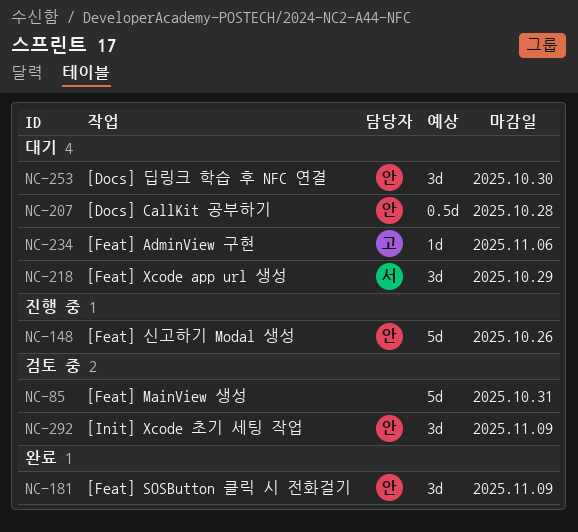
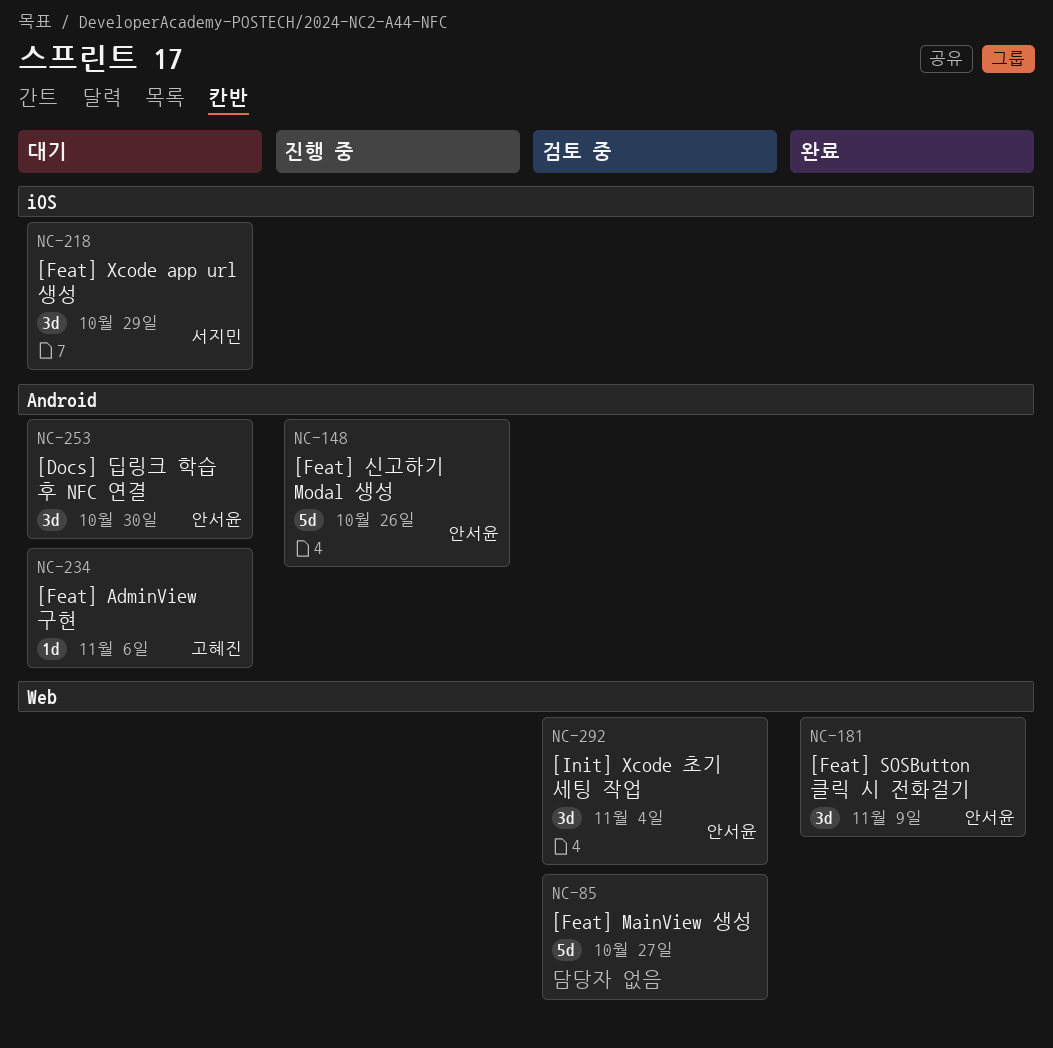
NC-85, due: Oct 31 -> Oct 27
NC-207: present -> none
NC-292, due: Nov 9 -> Nov 4

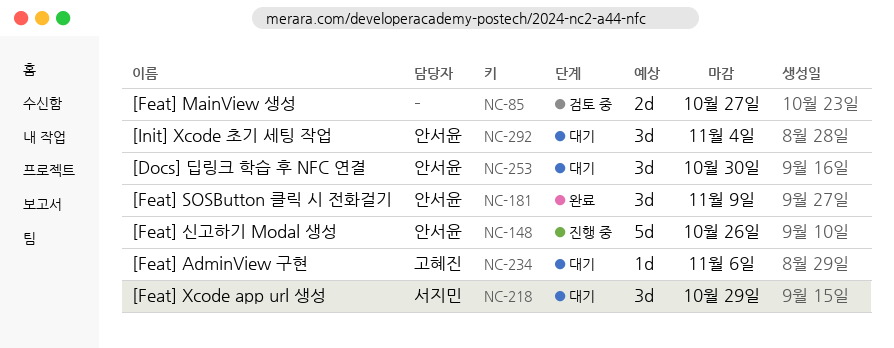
NC-85, estimate: 5d -> 2d
NC-292, status: 검토 중 -> 대기

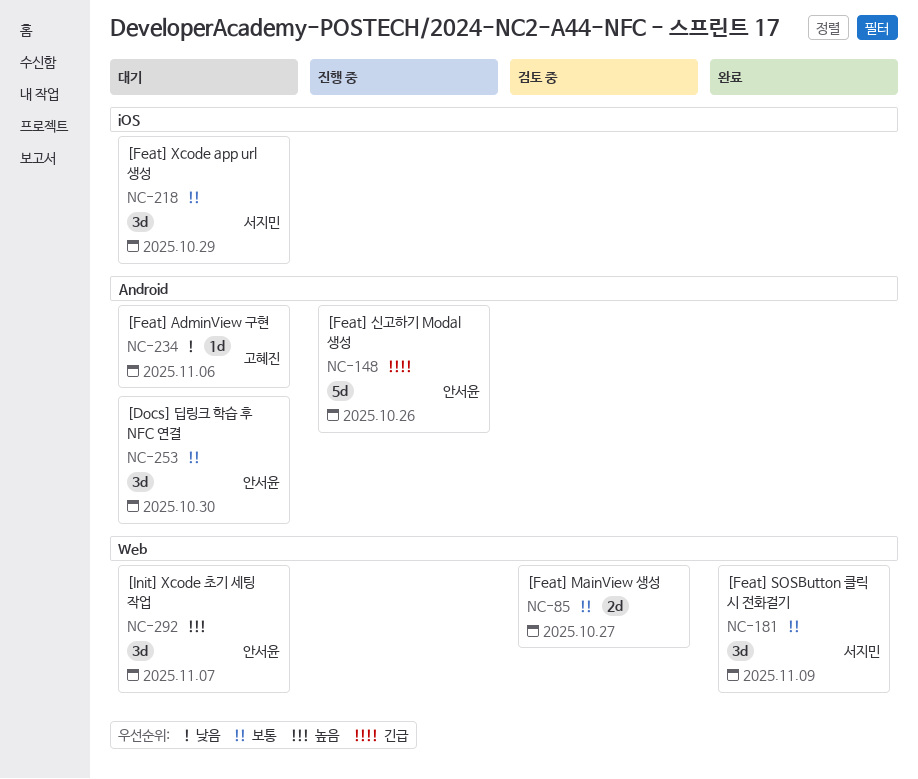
NC-181, owner: 안서윤 -> 서지민
NC-292, due: Nov 4 -> Nov 7

